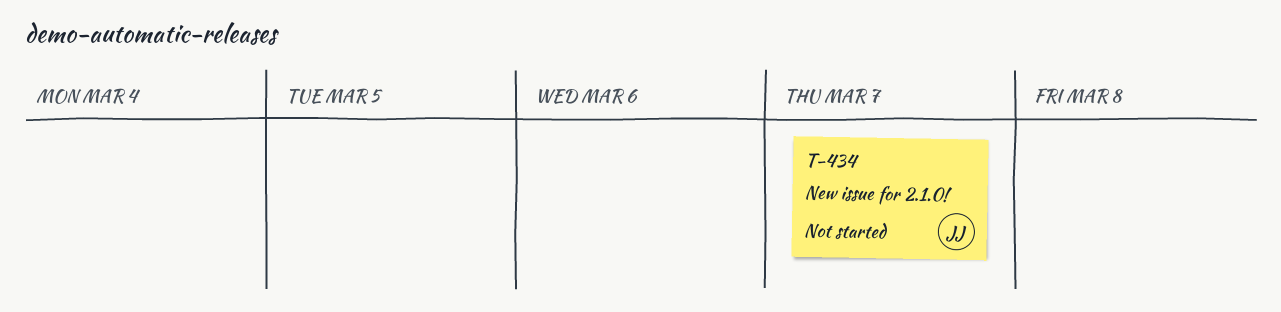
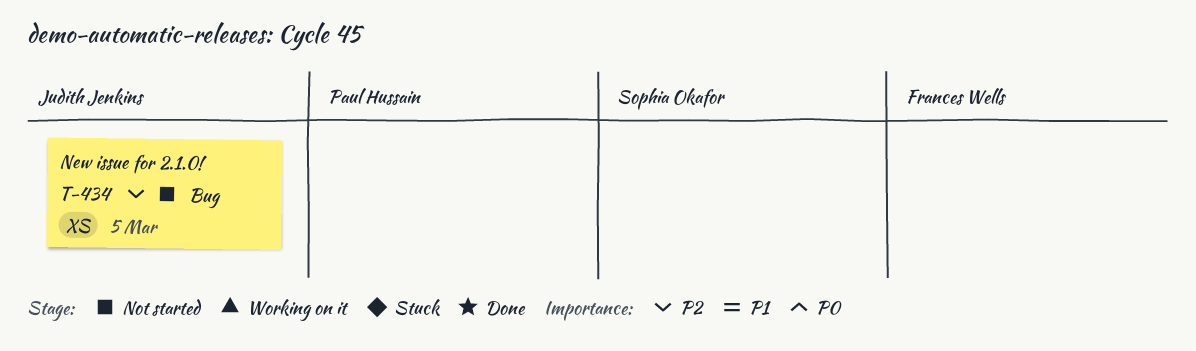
T-434, due: Mar 7 -> Mar 5

